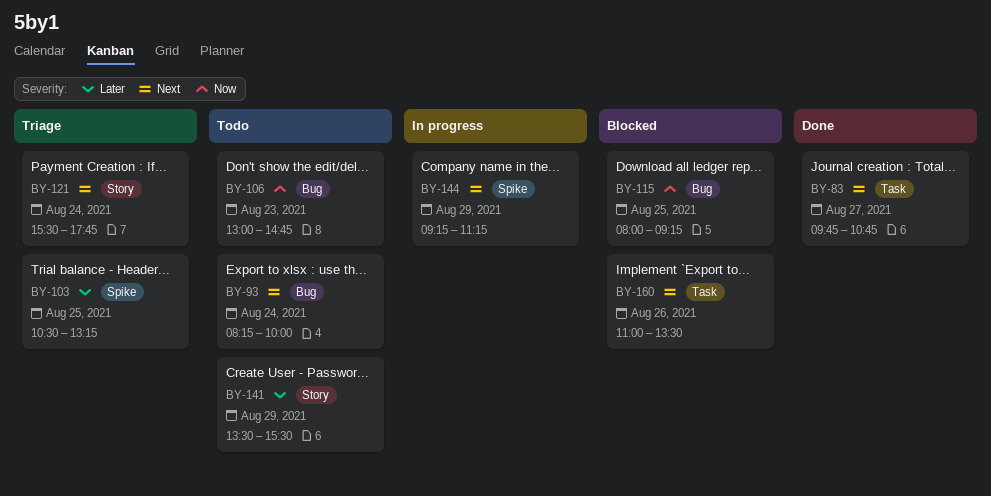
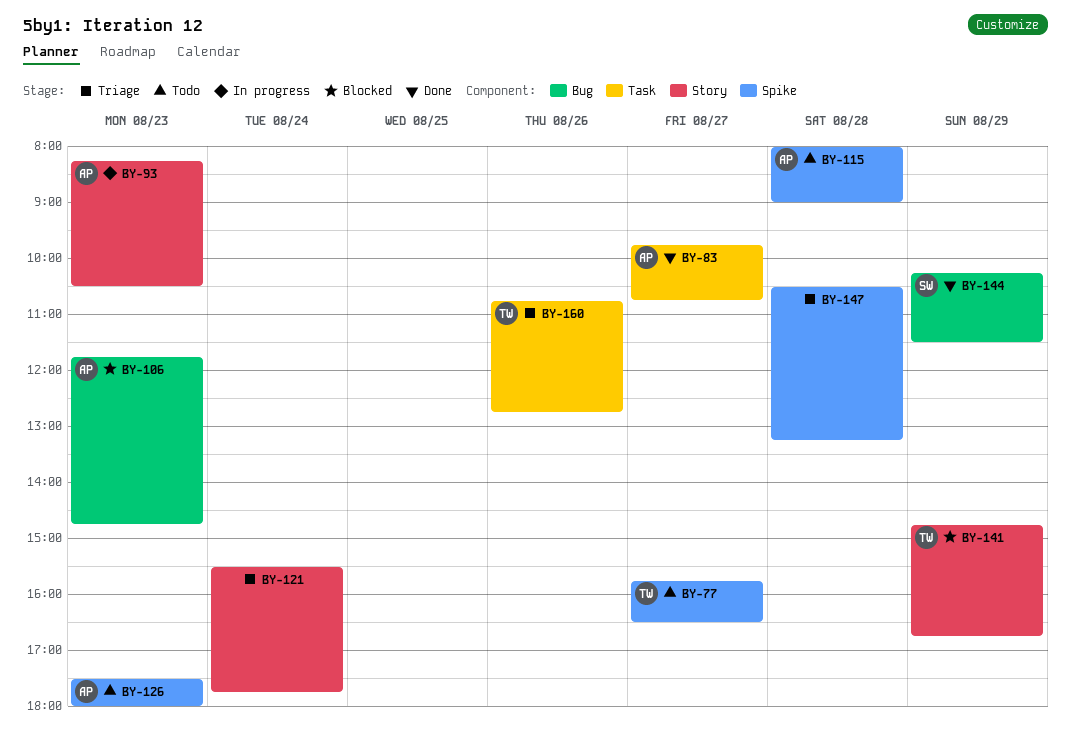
BY-77: none -> present
BY-93, status: Todo -> In progress
BY-93, label: Bug -> Story
BY-93, day: Aug 24 -> Aug 23
BY-93, ends: 10:00 -> 10:30
BY-103: present -> none
BY-106, status: Todo -> Blocked
BY-106, begins: 13:00 -> 11:45
BY-115, status: Blocked -> Todo
BY-115, label: Bug -> Spike
BY-115, day: Aug 25 -> Aug 28
BY-115, ends: 09:15 -> 09:00
BY-126: none -> present
BY-141, status: Todo -> Blocked
BY-141, begins: 13:30 -> 14:45
BY-141, ends: 15:30 -> 16:45
BY-144, status: In progress -> Done
BY-144, label: Spike -> Bug
BY-144, begins: 09:15 -> 10:15
BY-144, ends: 11:15 -> 11:30
BY-147: none -> present
BY-160, status: Blocked -> Triage
BY-160, begins: 11:00 -> 10:45
BY-160, ends: 13:30 -> 12:45

